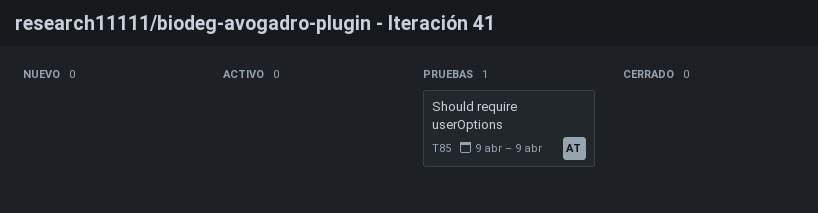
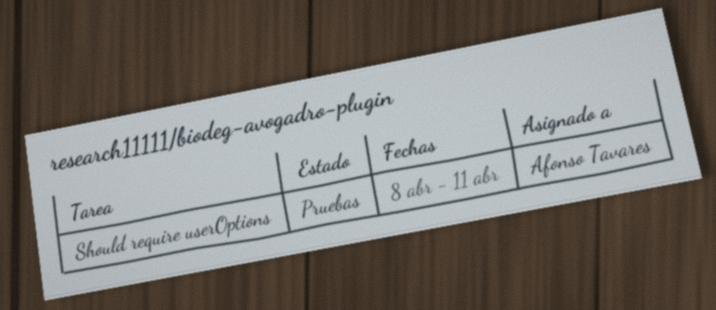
Should require userOptions, start: Apr 9 -> Apr 8
Should require userOptions, due: Apr 9 -> Apr 11

